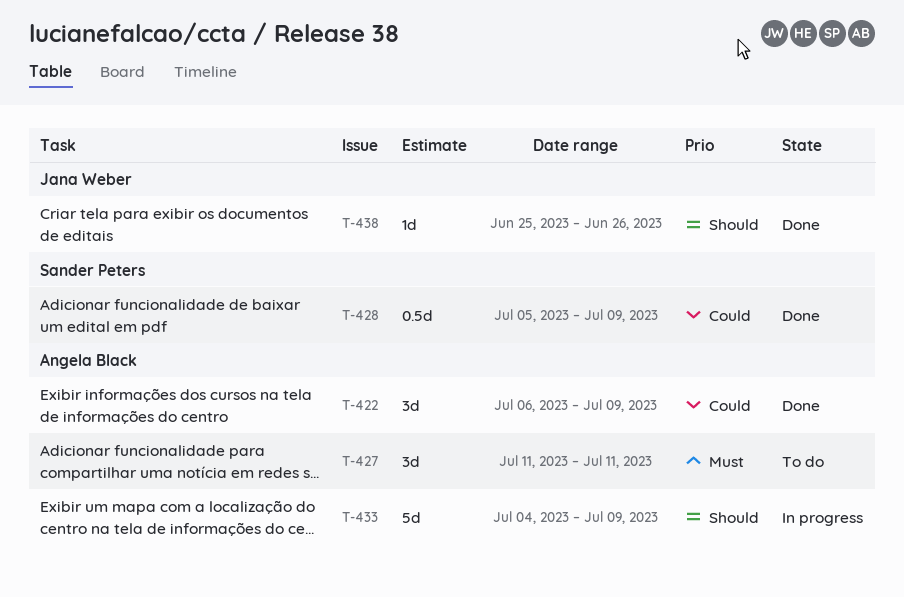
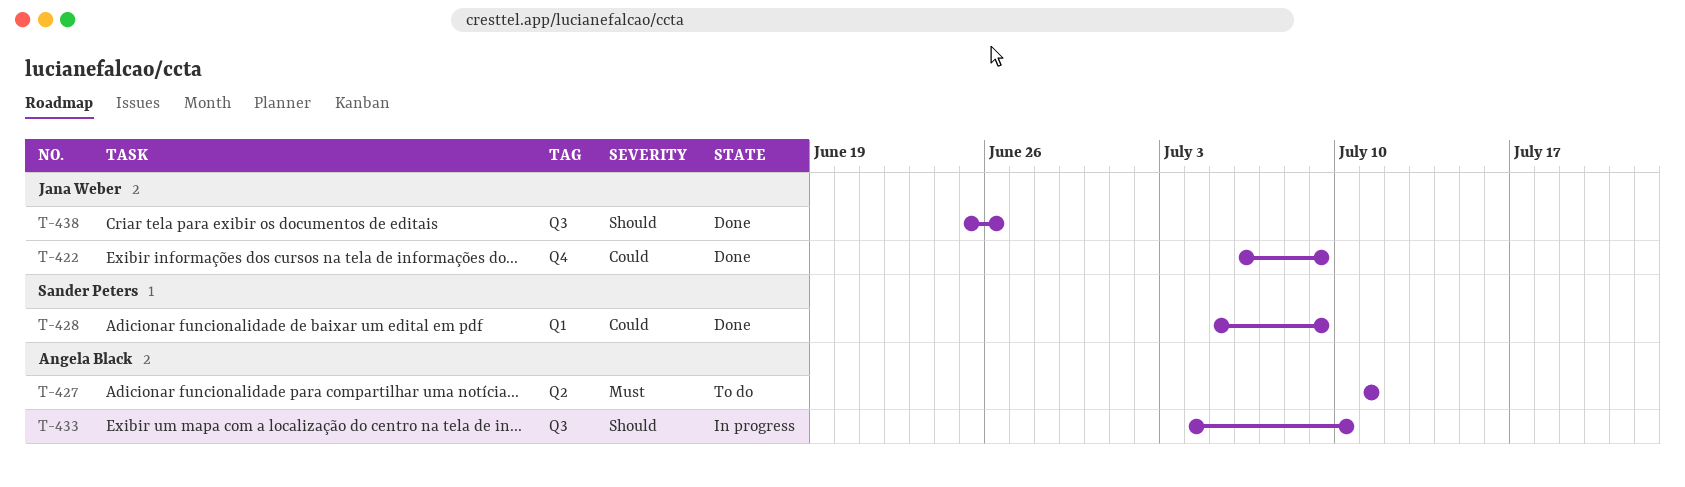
T-422, owner: Angela Black -> Jana Weber
T-433, due: Jul 9 -> Jul 10

